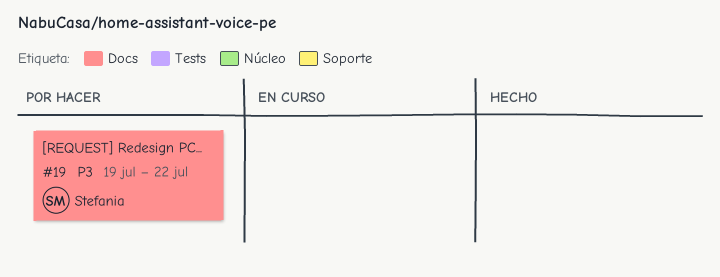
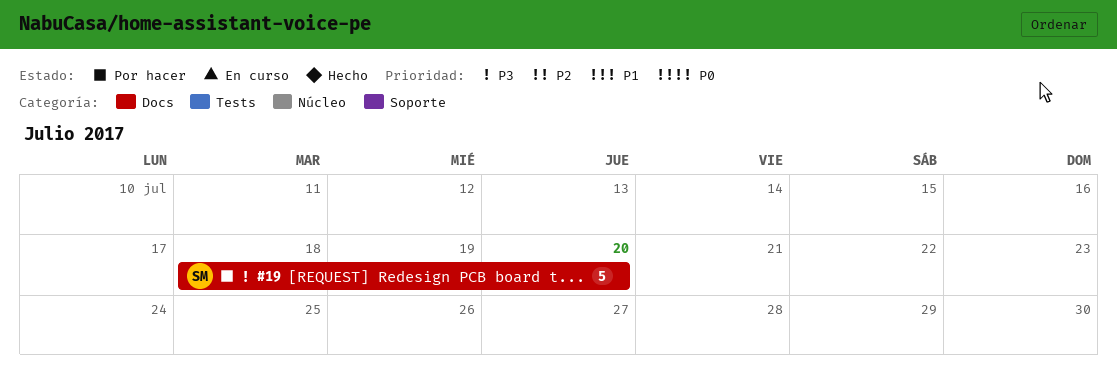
#19, start: Jul 19 -> Jul 18
#19, due: Jul 22 -> Jul 20

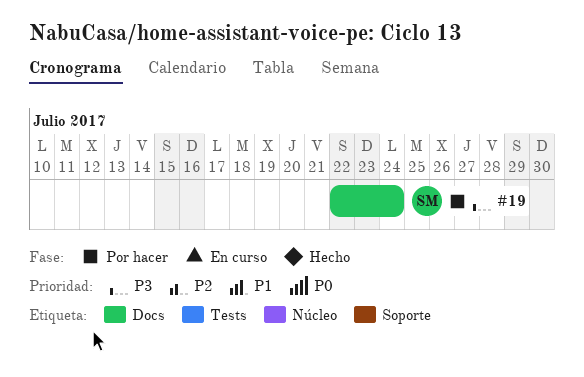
#19, start: Jul 18 -> Jul 22
#19, due: Jul 20 -> Jul 24

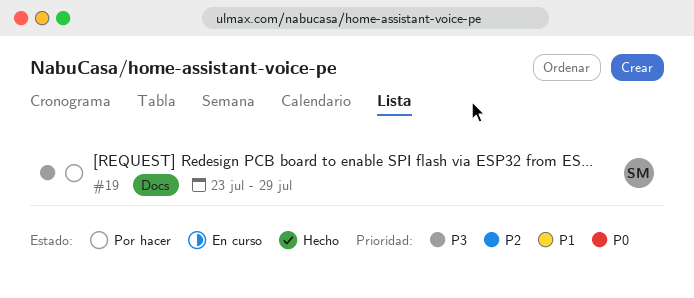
#19, start: Jul 22 -> Jul 23
#19, due: Jul 24 -> Jul 29

